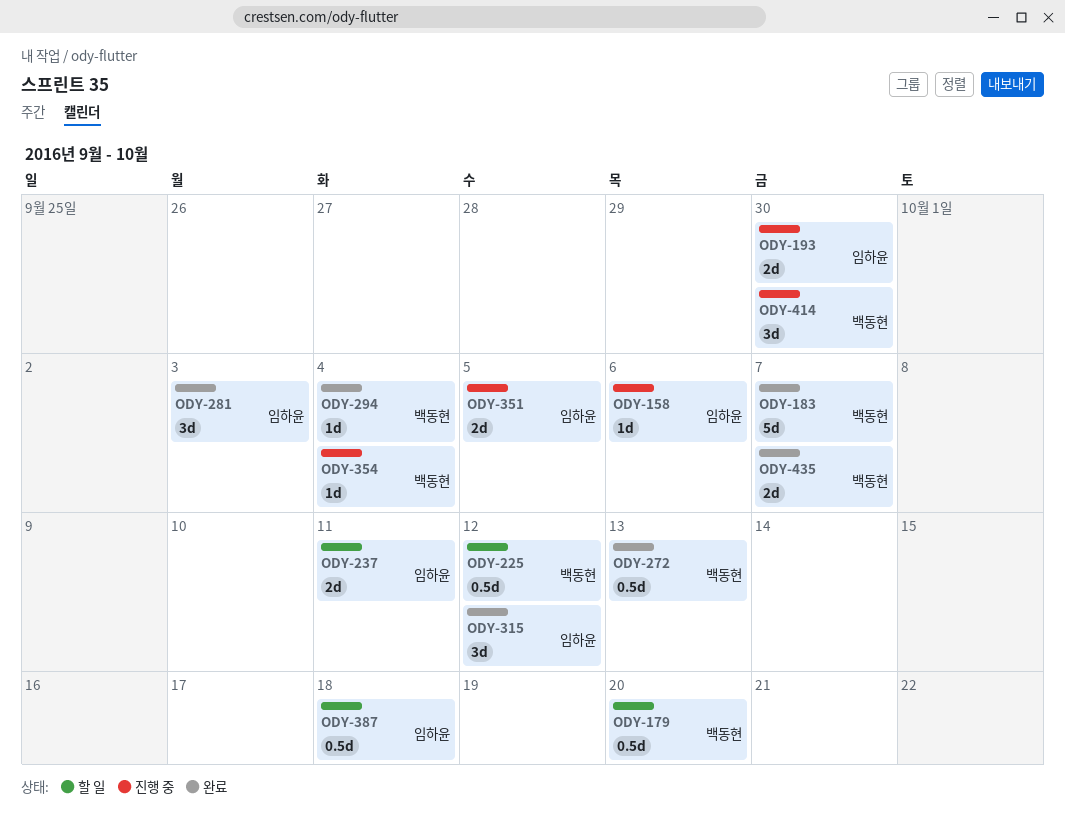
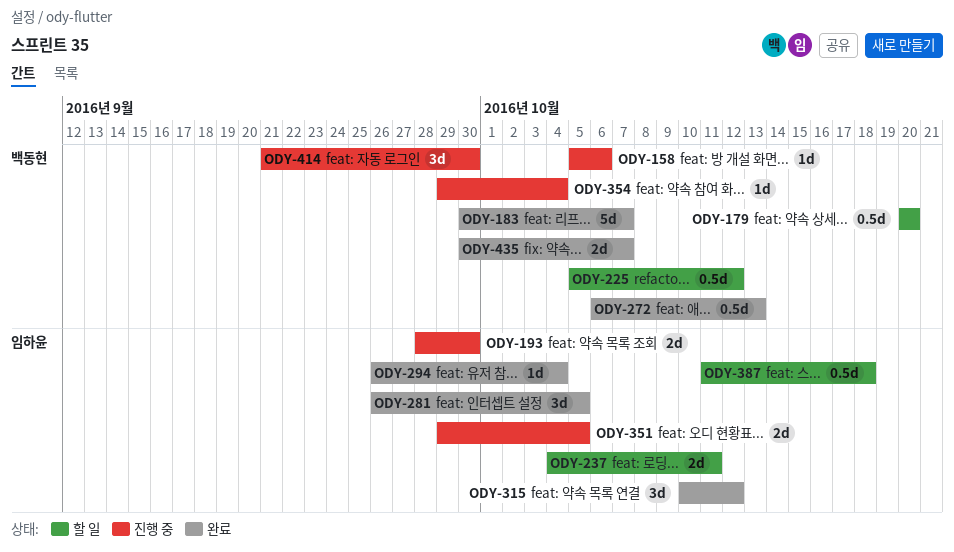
ODY-158, owner: 임하윤 -> 백동현
ODY-281, due: Oct 3 -> Oct 5
ODY-294, owner: 백동현 -> 임하윤

